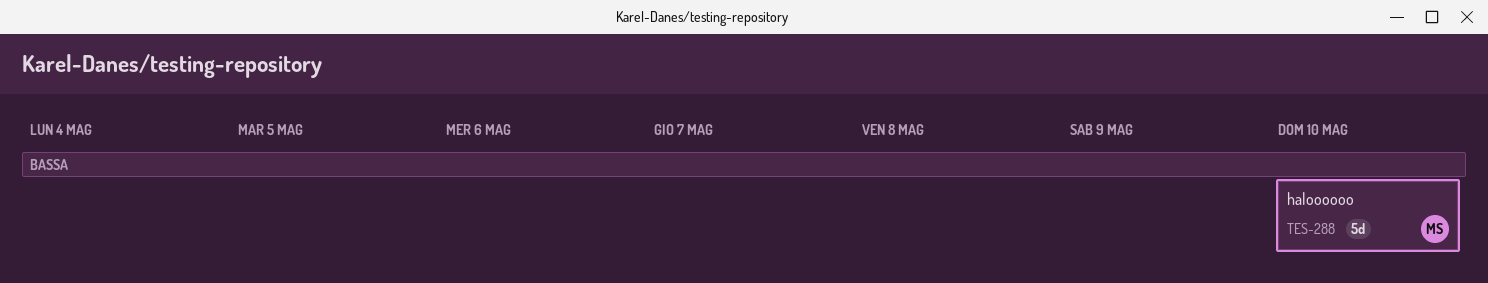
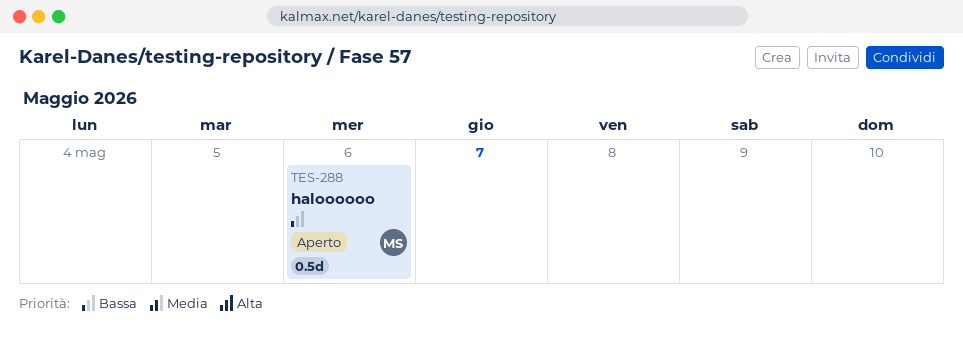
TES-288, estimate: 5d -> 0.5d
TES-288, due: May 10 -> May 6

